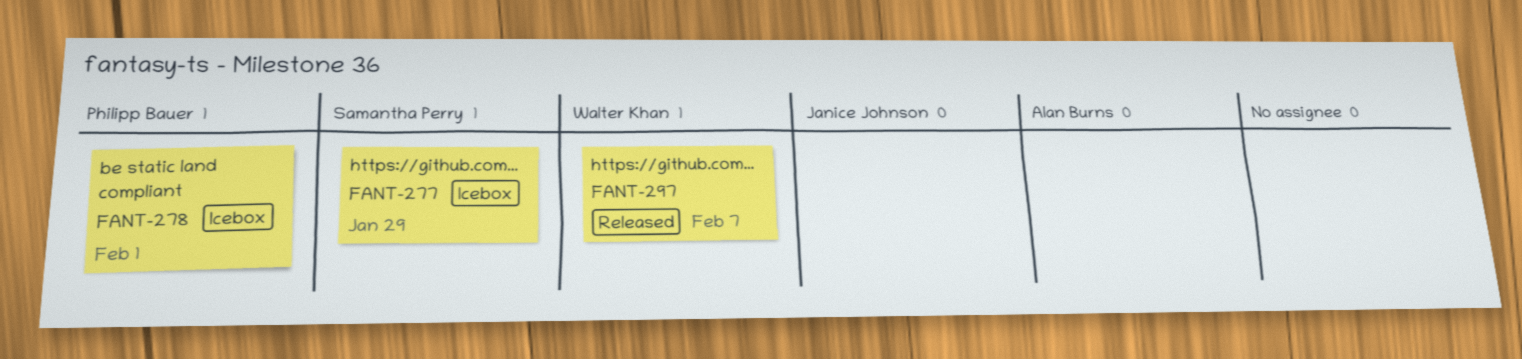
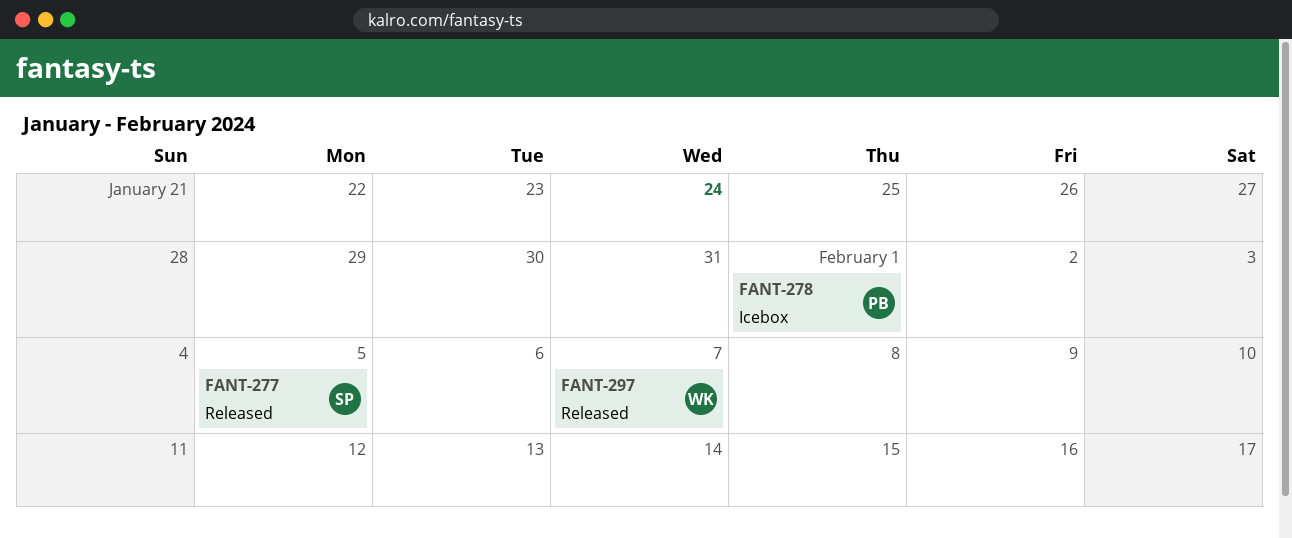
FANT-277, status: Icebox -> Released
FANT-277, due: Jan 29 -> Feb 5

